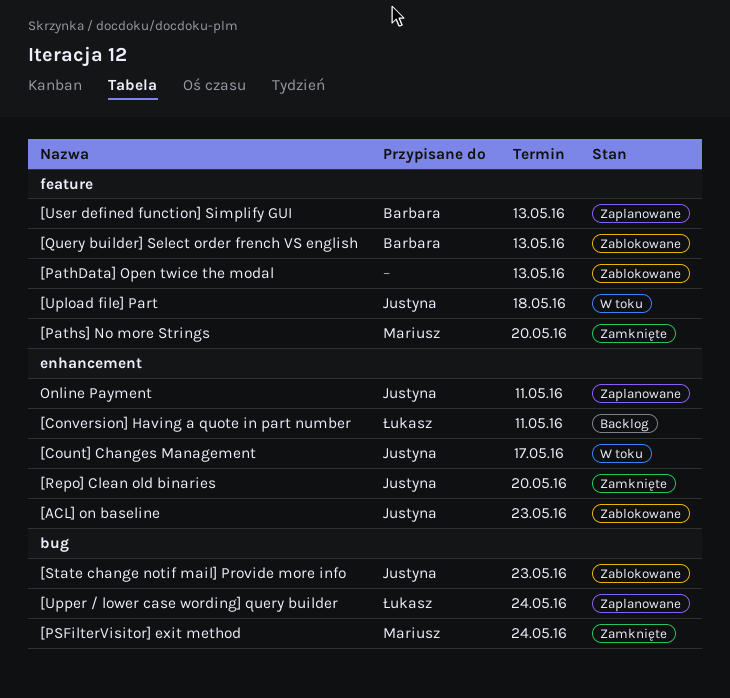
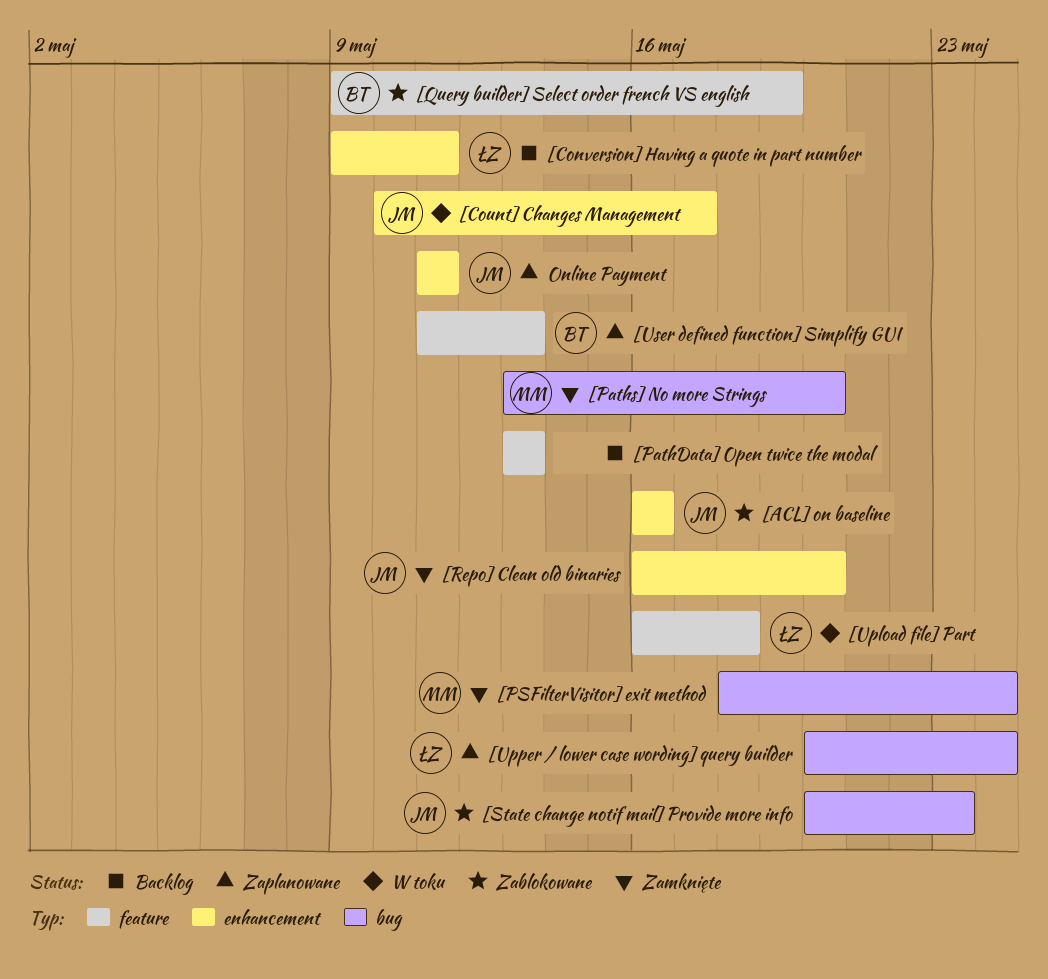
[ACL] on baseline, due: May 23 -> May 16
[PathData] Open twice the modal, status: Zablokowane -> Backlog
[Paths] No more Strings, label: feature -> bug
[Query builder] Select order french VS english, due: May 13 -> May 19
[Upload file] Part, owner: Justyna -> Łukasz

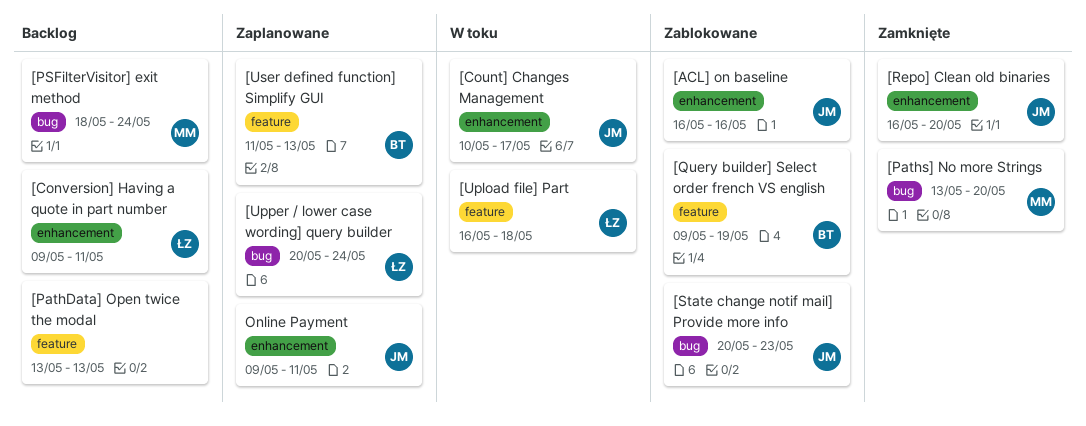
[PSFilterVisitor] exit method, status: Zamknięte -> Backlog
Online Payment, start: May 11 -> May 9

